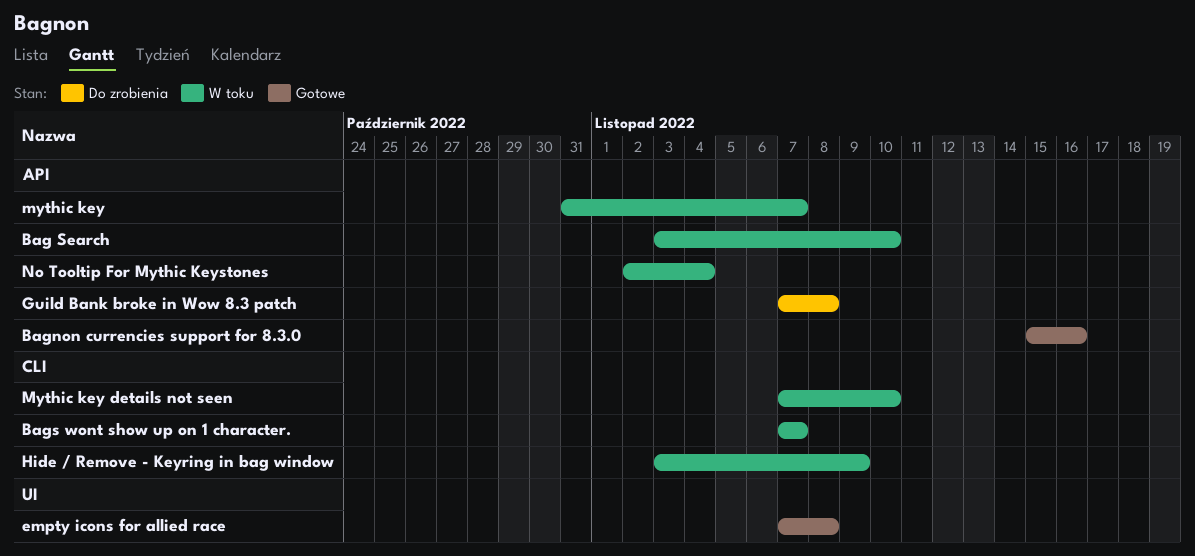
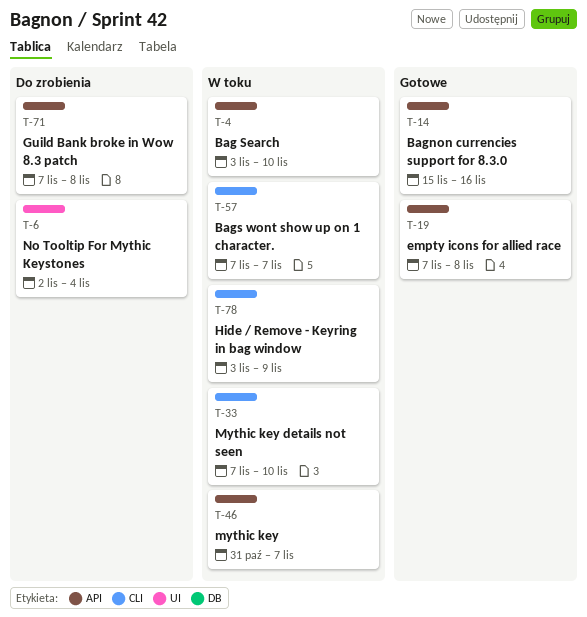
empty icons for allied race, label: UI -> API
No Tooltip For Mythic Keystones, status: W toku -> Do zrobienia
No Tooltip For Mythic Keystones, label: API -> UI

